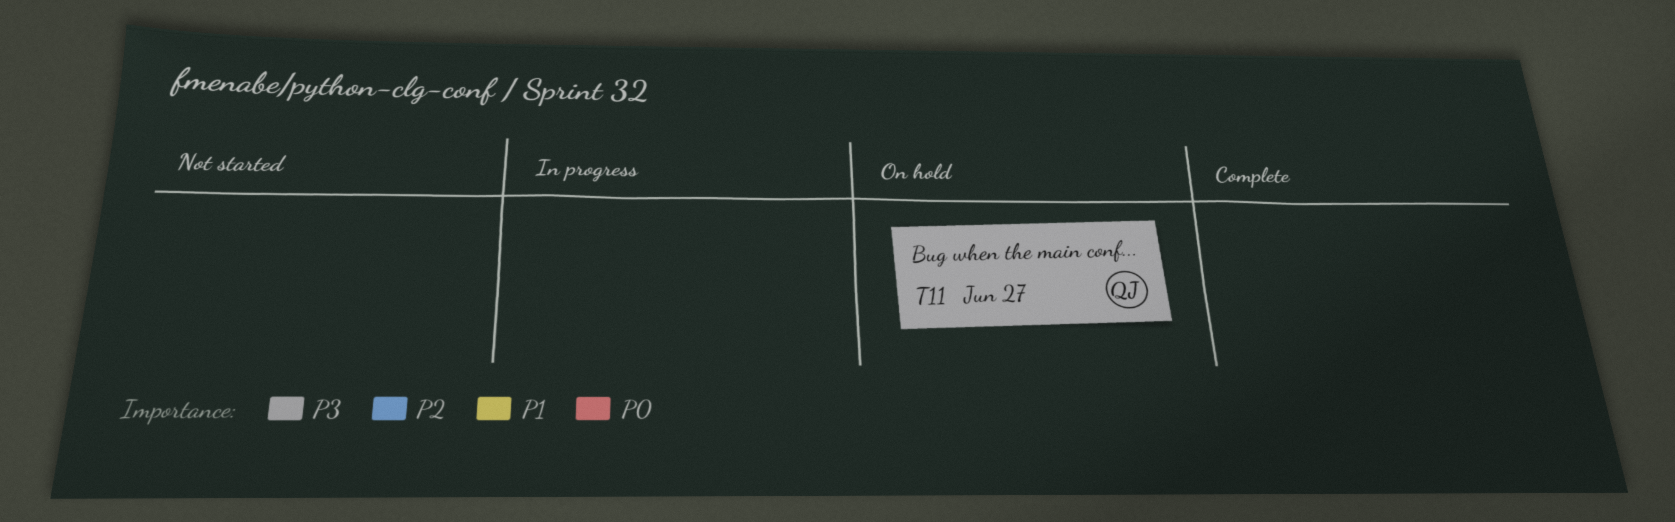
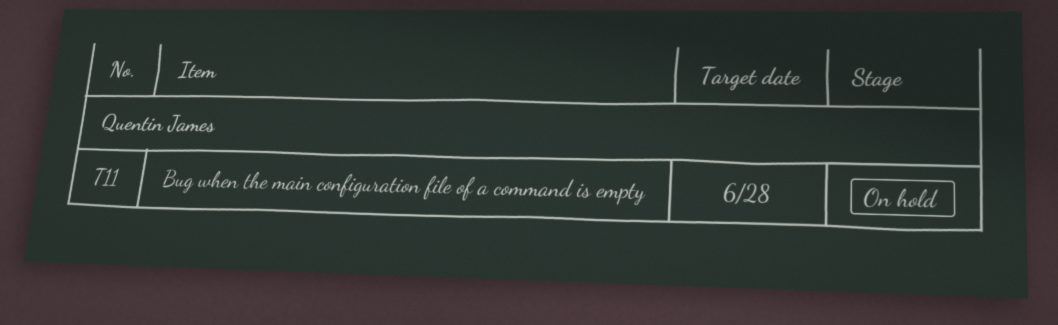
T11, due: Jun 27 -> Jun 28

